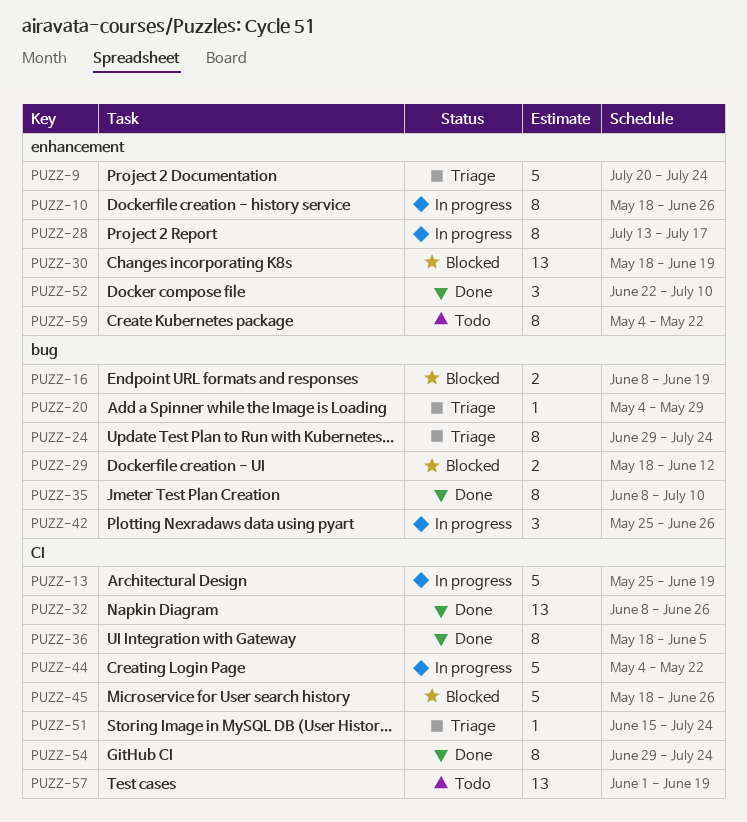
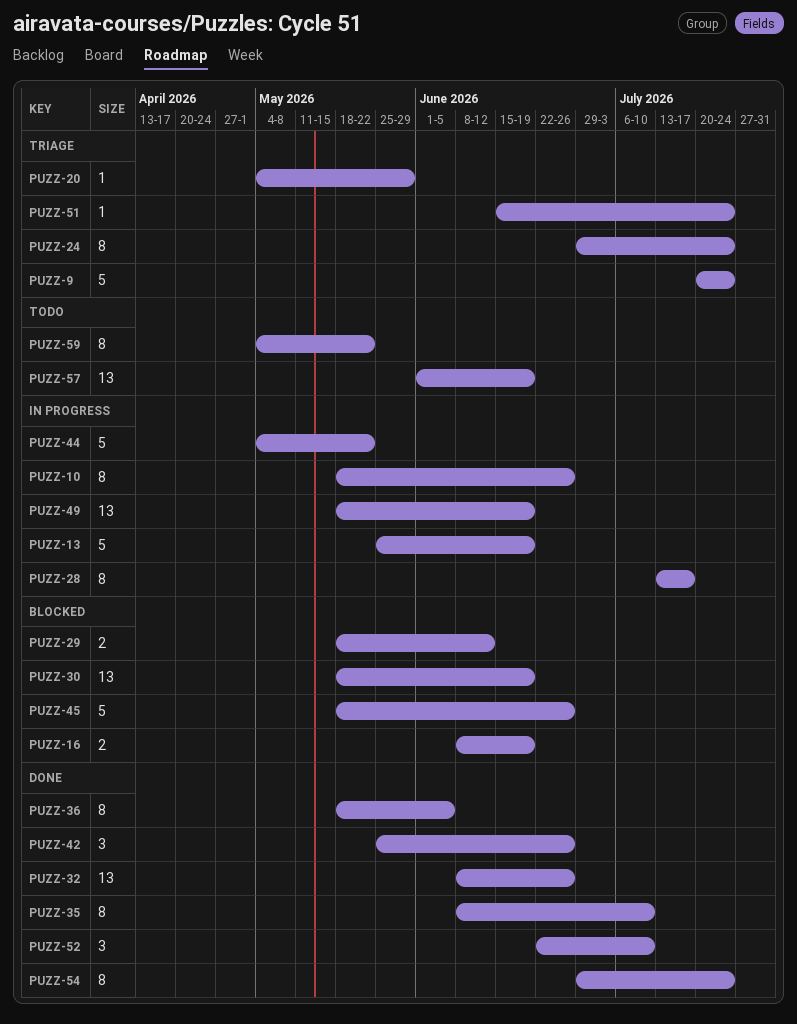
PUZZ-42, status: In progress -> Done
PUZZ-49: none -> present

